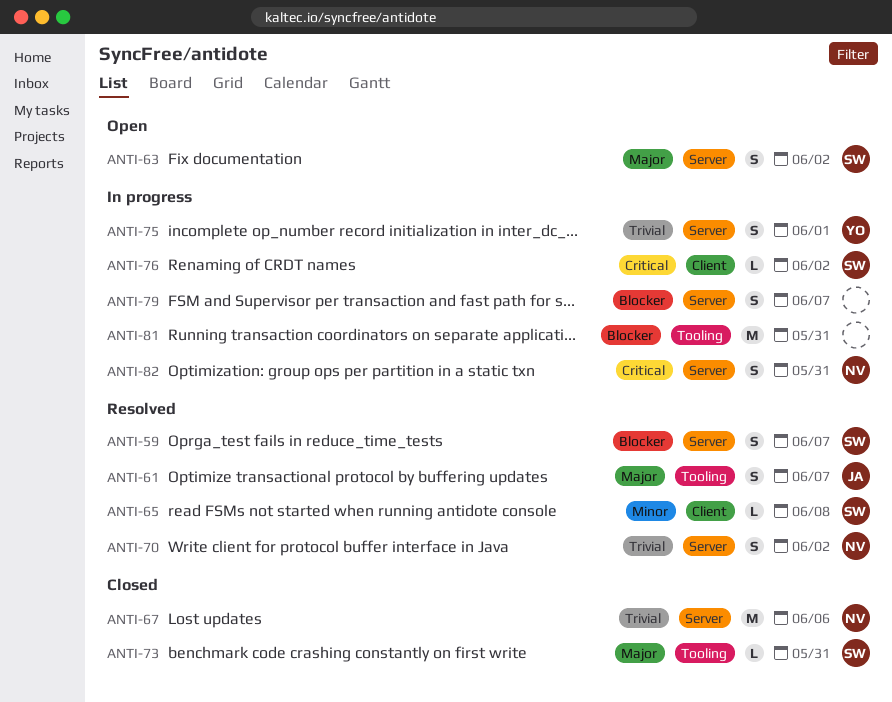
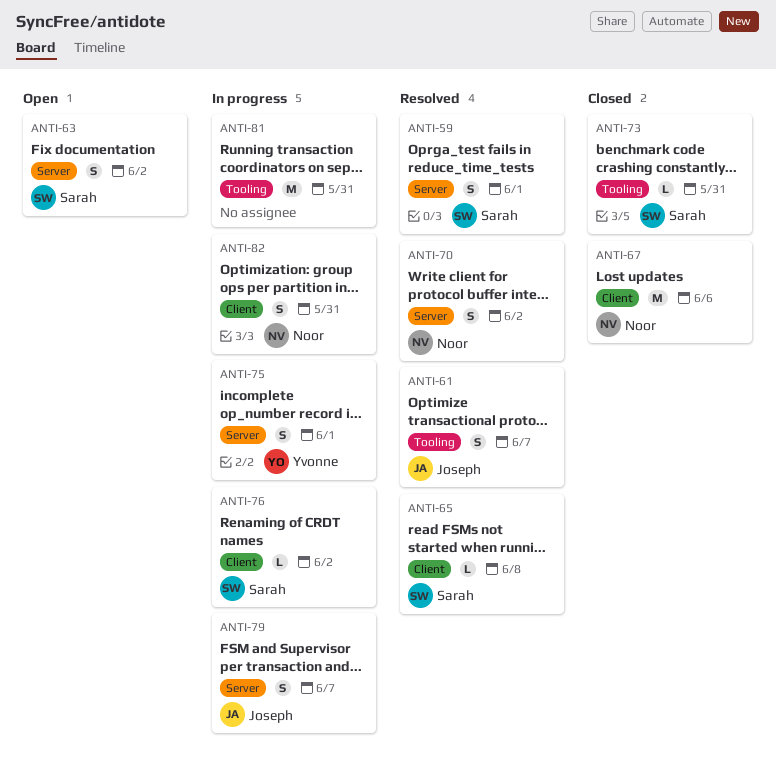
ANTI-59, due: Jun 7 -> Jun 1
ANTI-67, label: Server -> Client
ANTI-79, owner: none -> Joseph
ANTI-82, label: Server -> Client

